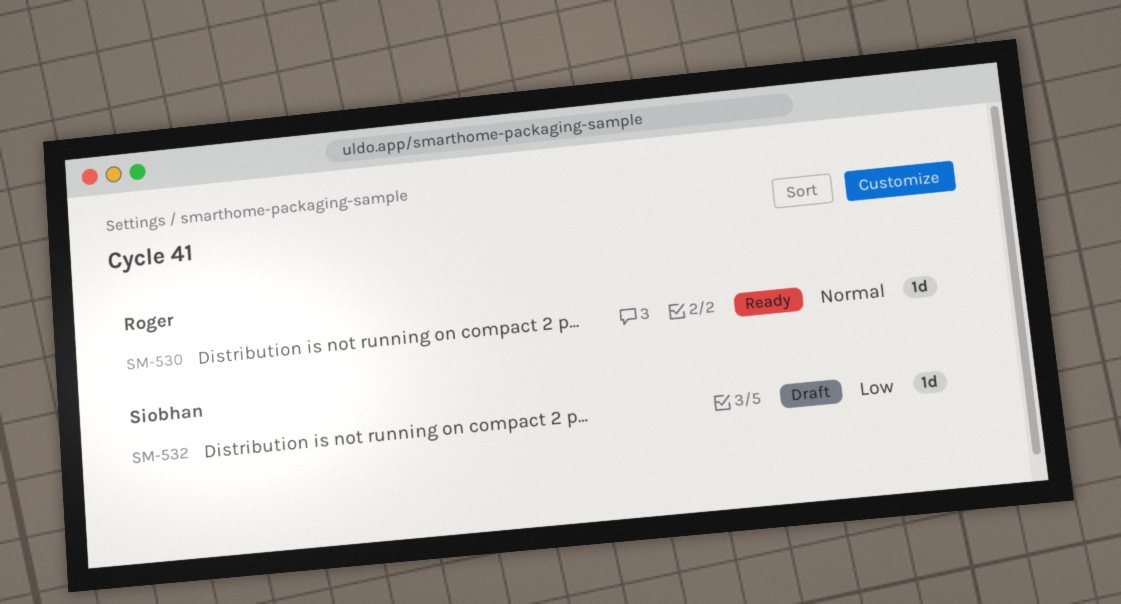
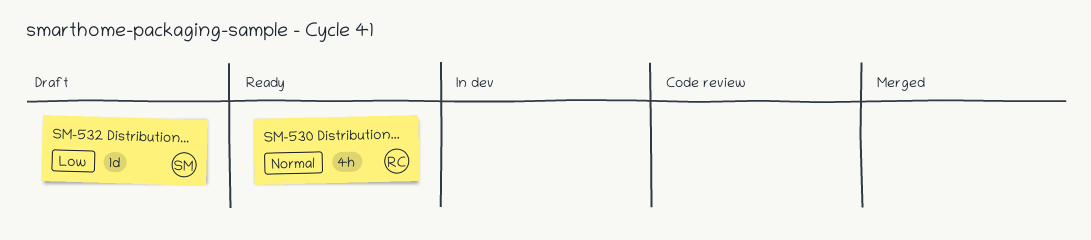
SM-530, estimate: 1d -> 4h

